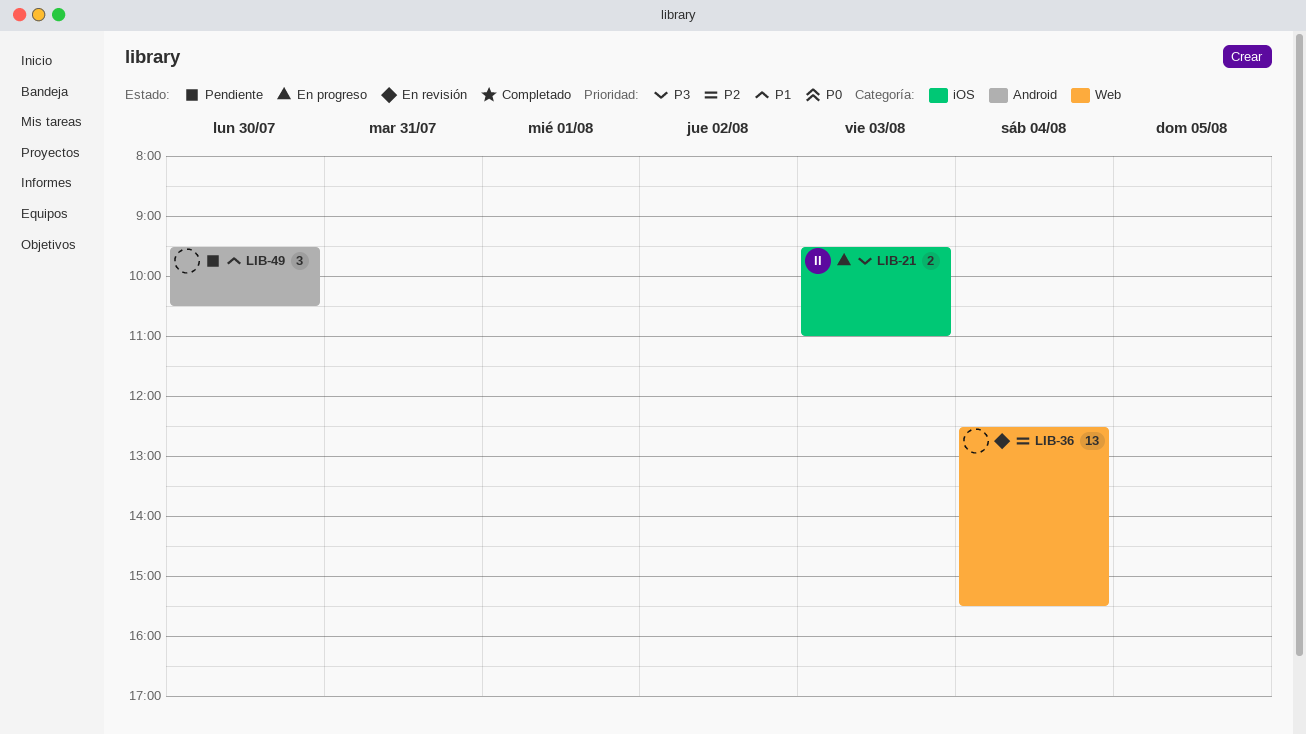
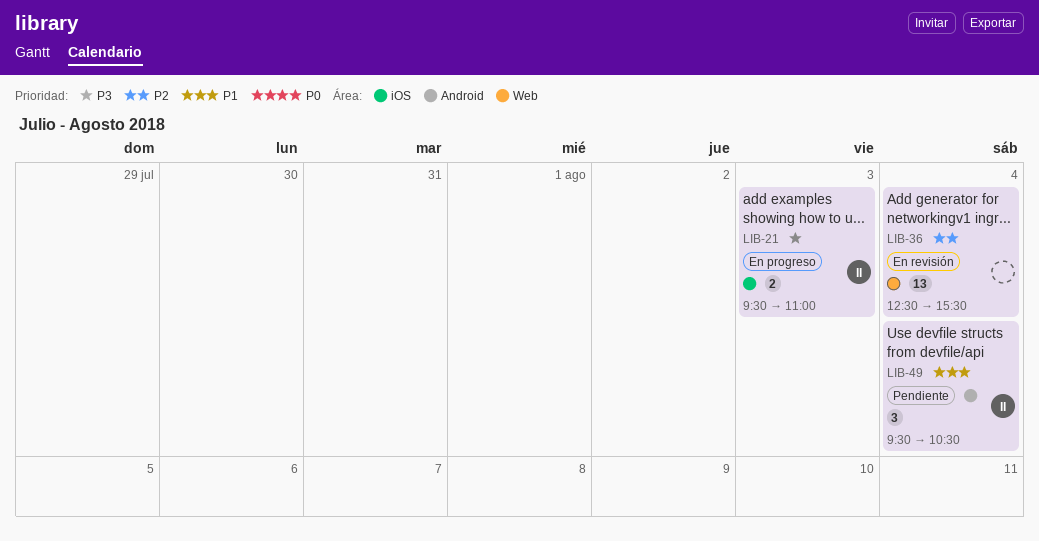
LIB-49, owner: none -> II
LIB-49, day: Jul 30 -> Aug 4

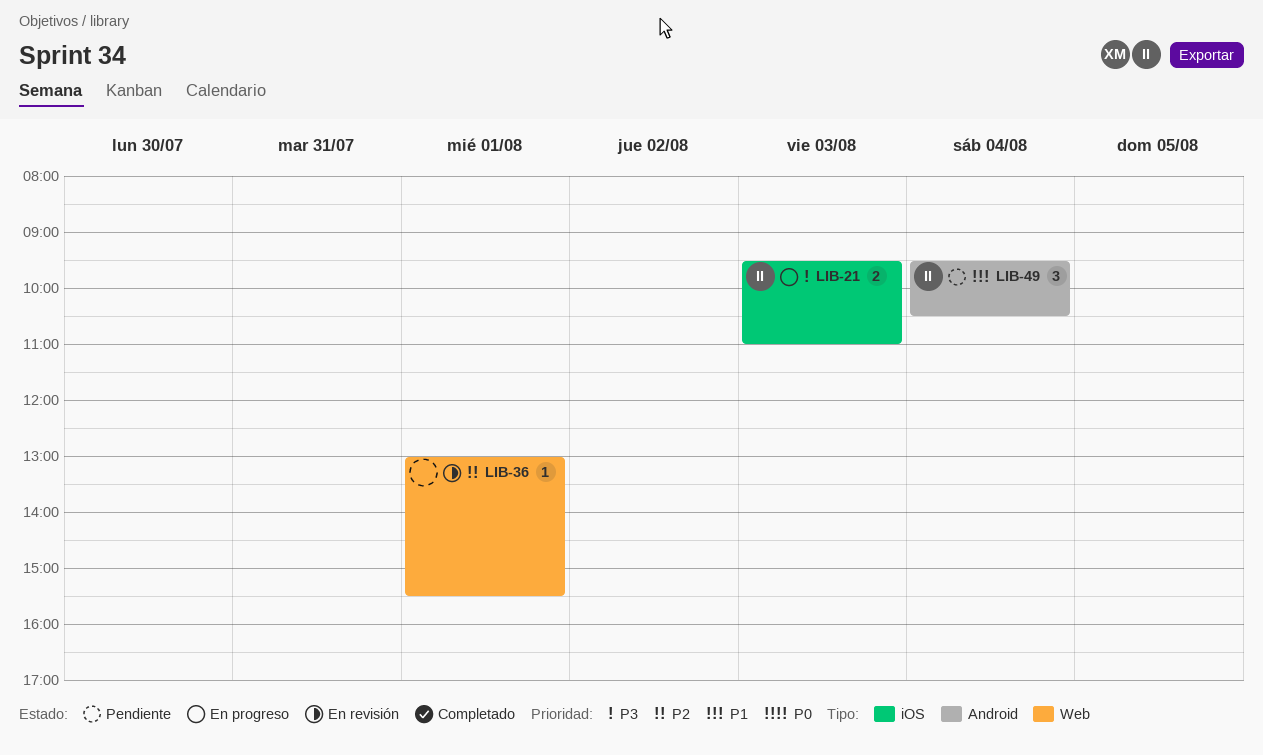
LIB-36, estimate: 13 -> 1
LIB-36, day: Aug 4 -> Aug 1
LIB-36, begins: 12:30 -> 13:00

